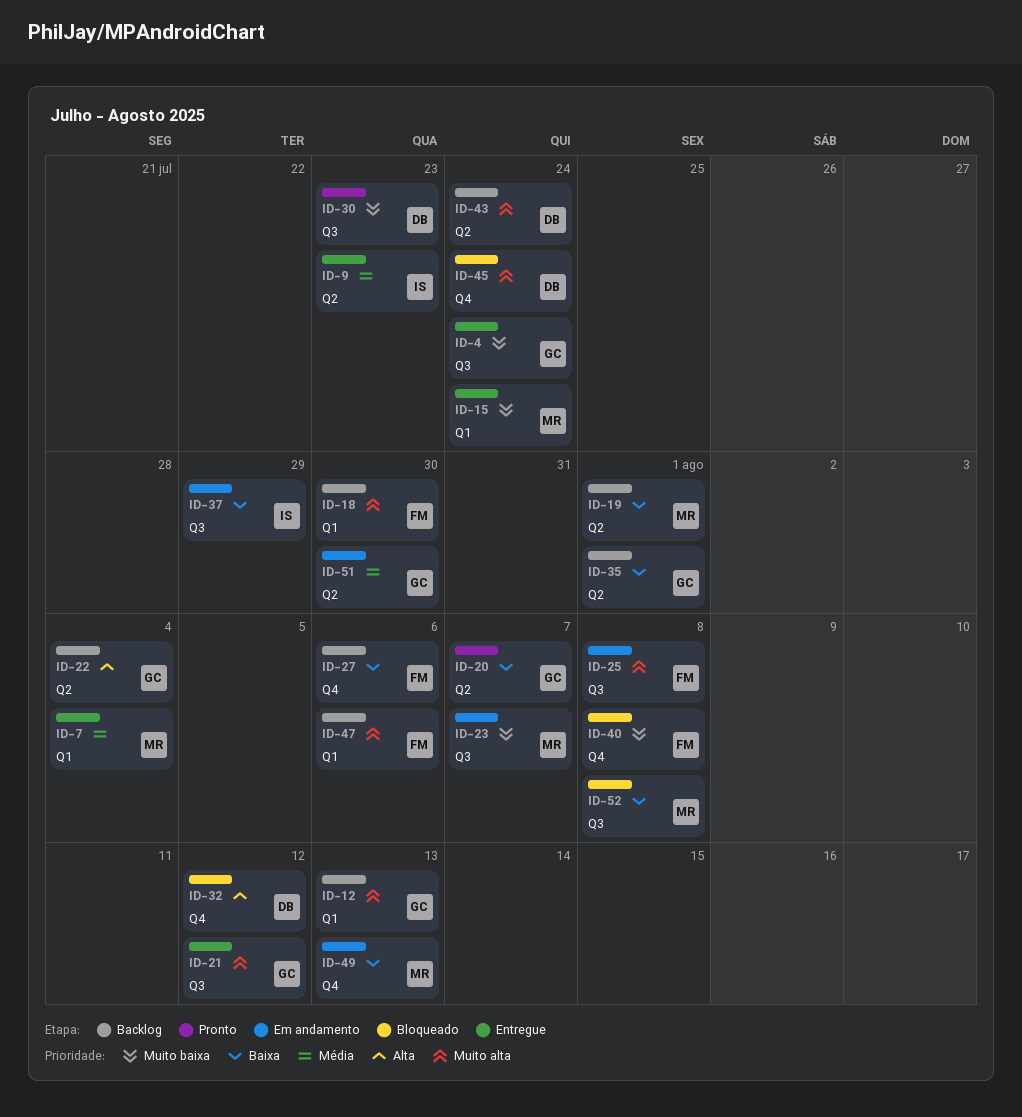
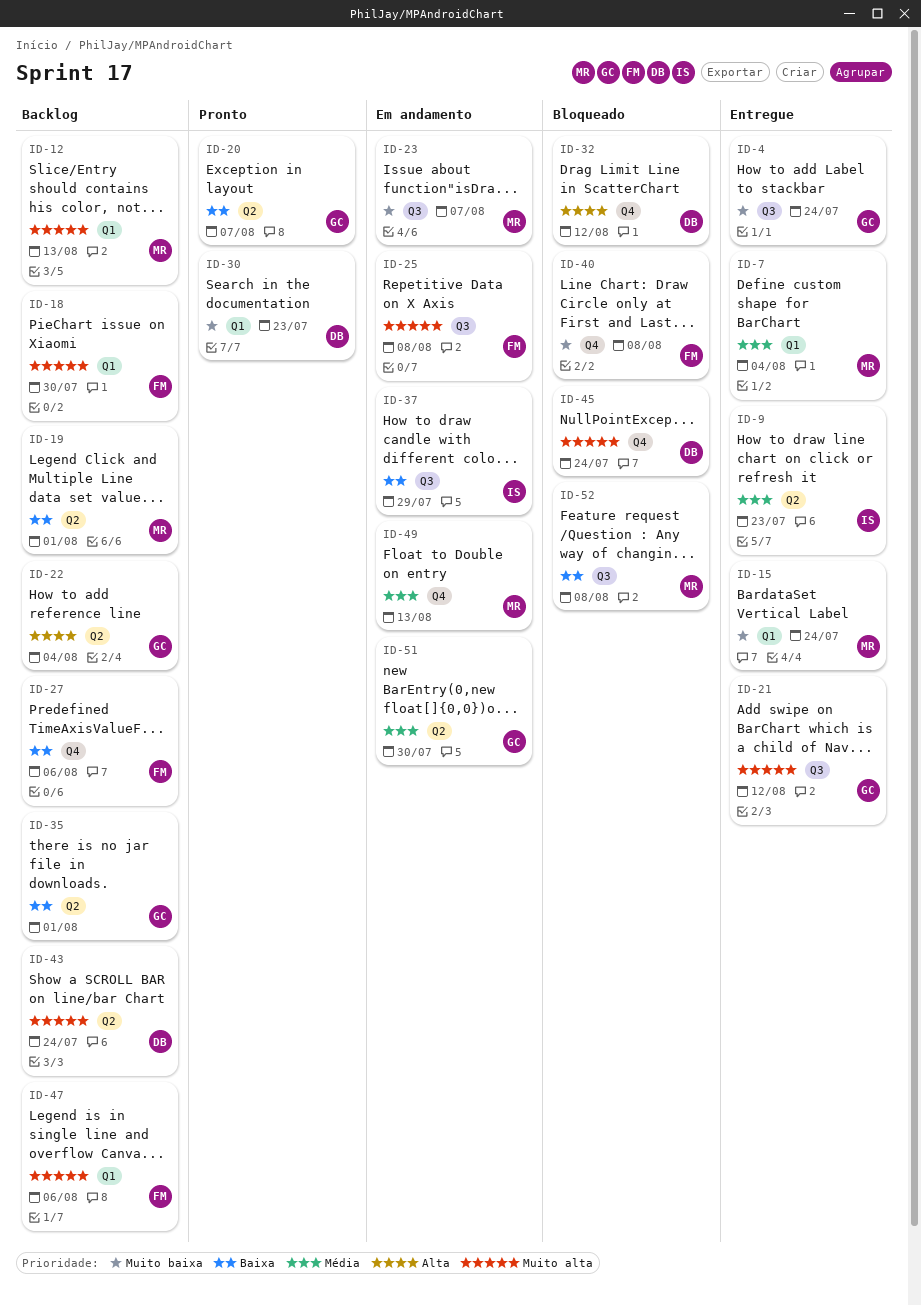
ID-12, owner: GC -> MR
ID-30, label: Q3 -> Q1
ID-49, priority: Baixa -> Média

